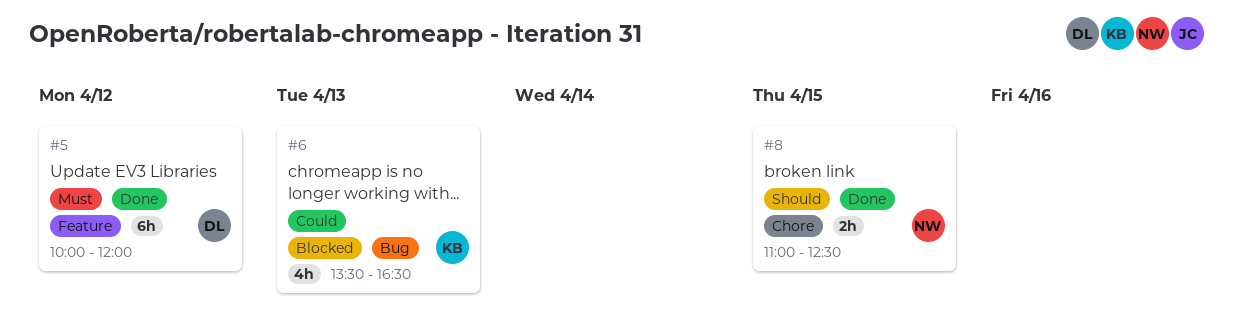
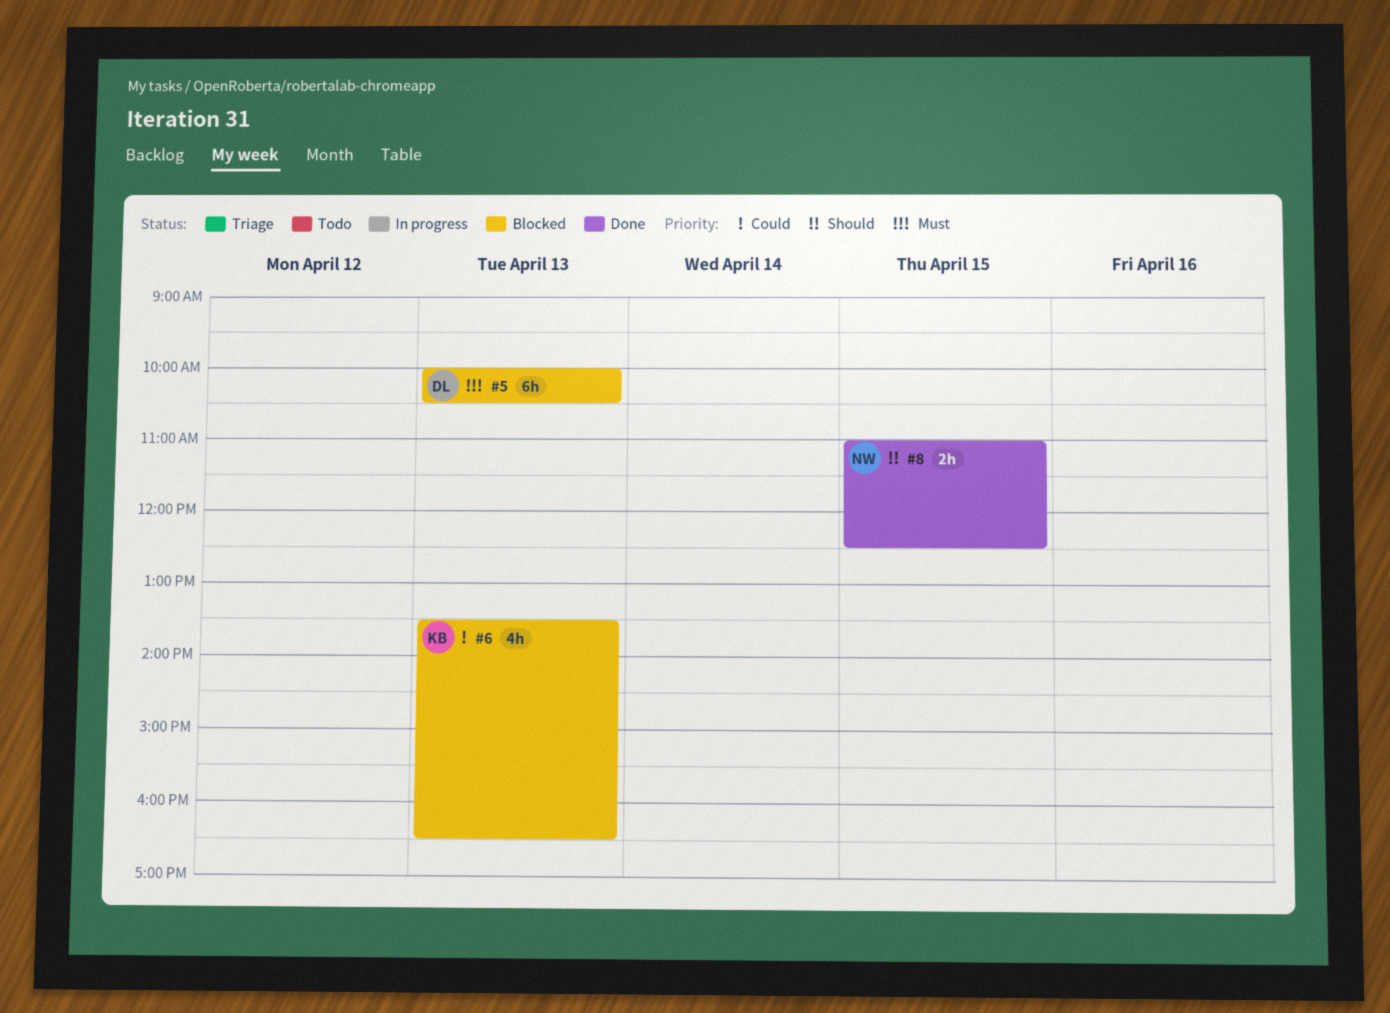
#5, status: Done -> Blocked
#5, day: Apr 12 -> Apr 13
#5, ends: 12:00 -> 10:30

